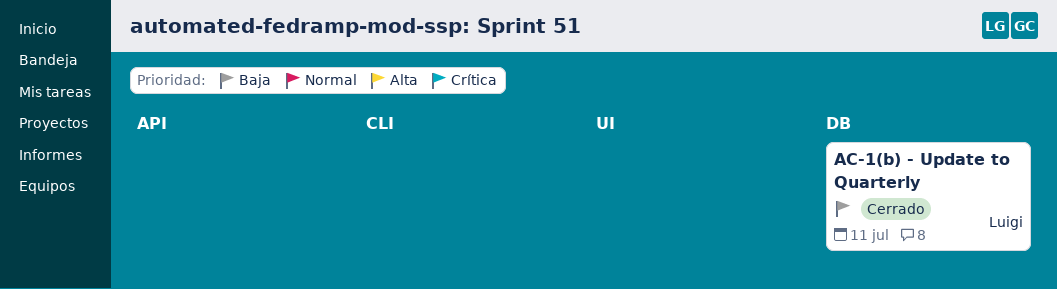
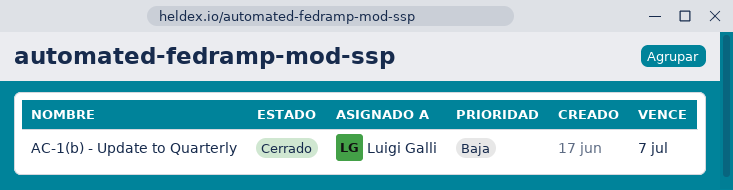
AC-1(b) - Update to Quarterly, due: Jul 11 -> Jul 7

